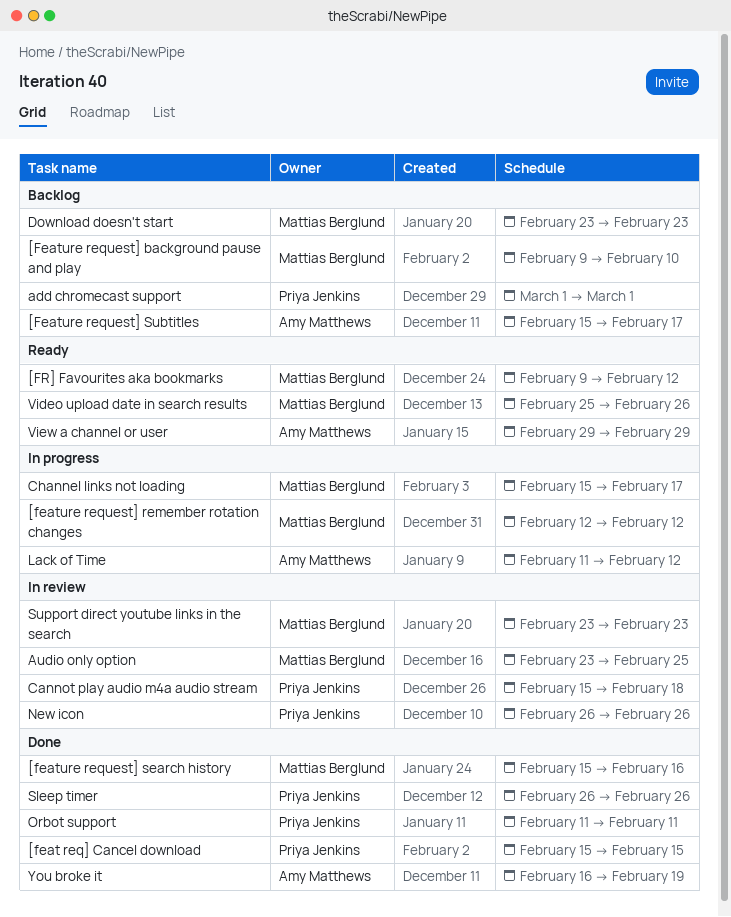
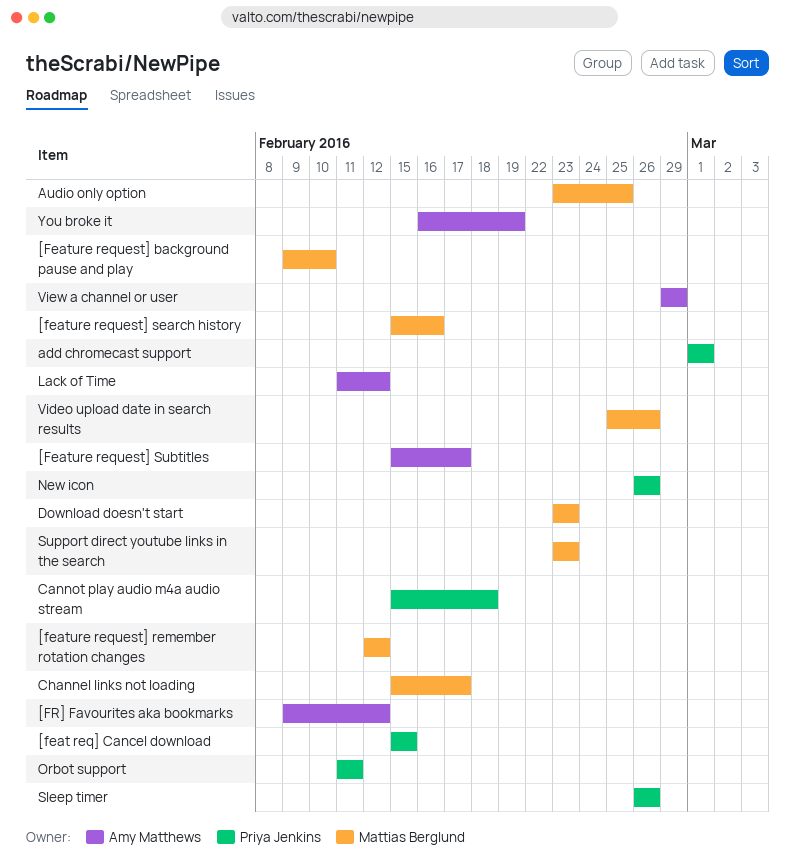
[FR] Favourites aka bookmarks, owner: Mattias Berglund -> Amy Matthews

